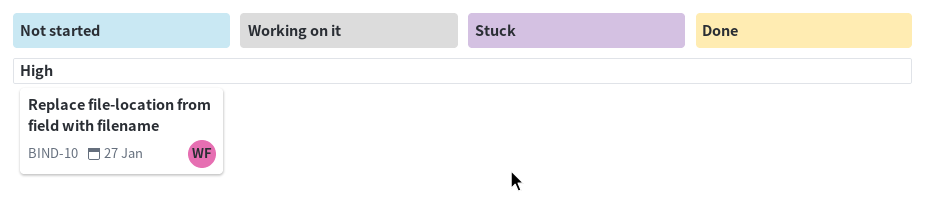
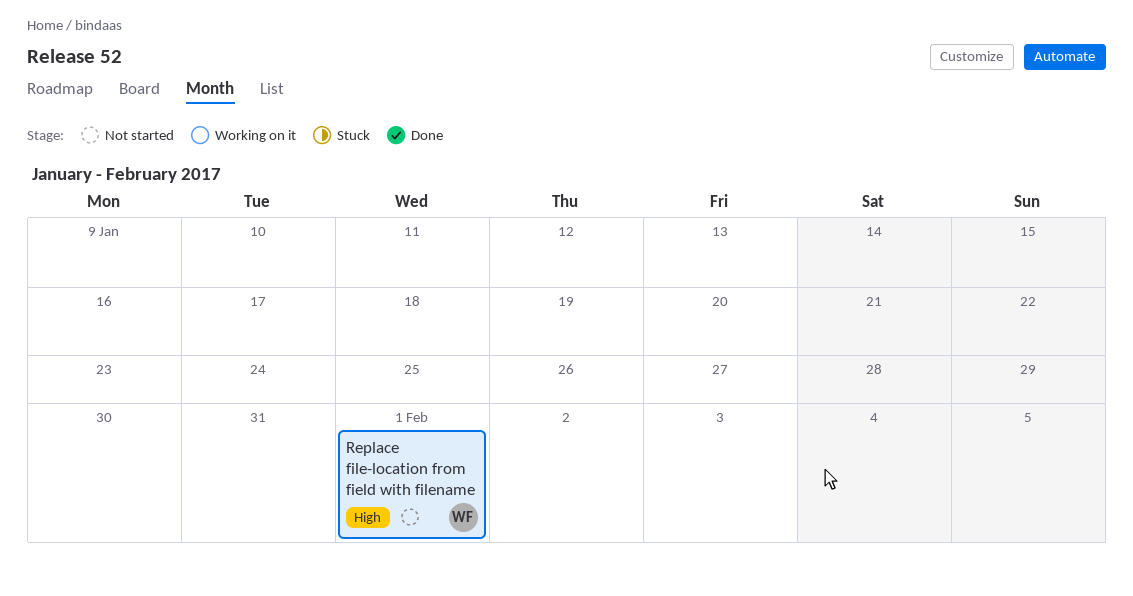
Replace file-location from field with filename, due: Jan 27 -> Feb 1

